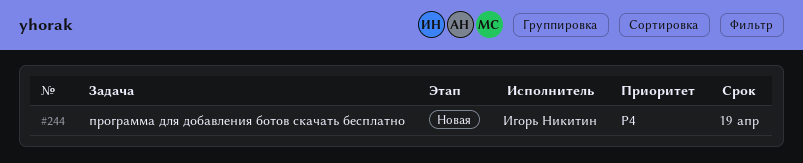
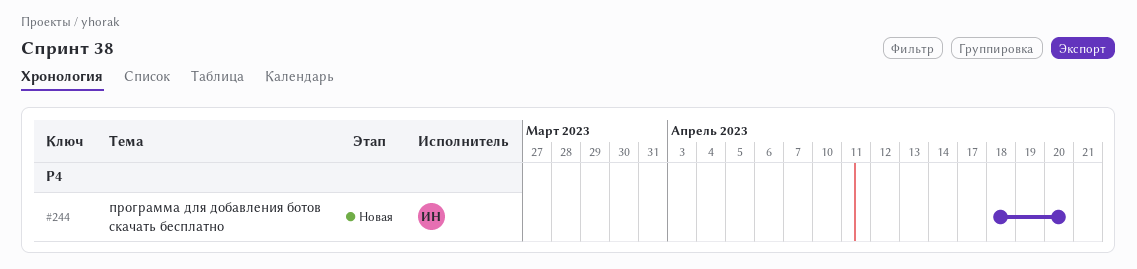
#244, due: Apr 19 -> Apr 20

